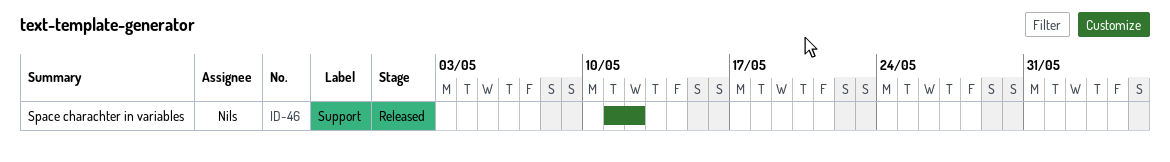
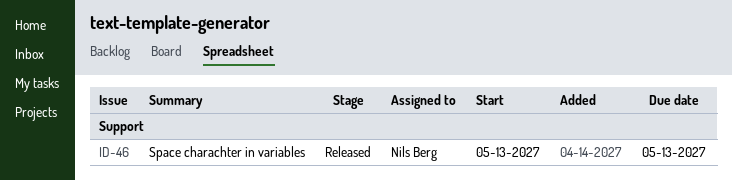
ID-46, start: May 11 -> May 13
ID-46, due: May 12 -> May 13

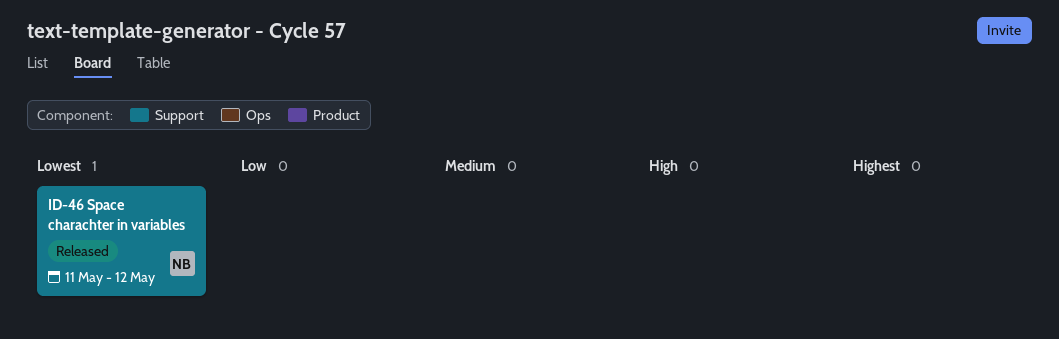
ID-46, start: May 13 -> May 11
ID-46, due: May 13 -> May 12

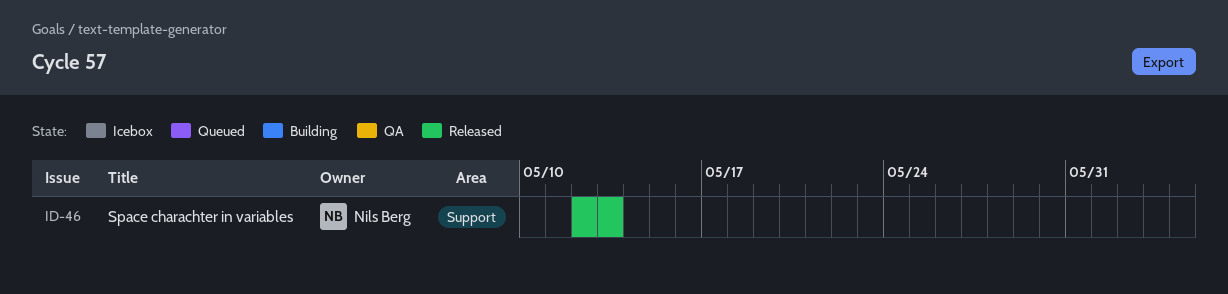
ID-46, start: May 11 -> May 12
ID-46, due: May 12 -> May 13

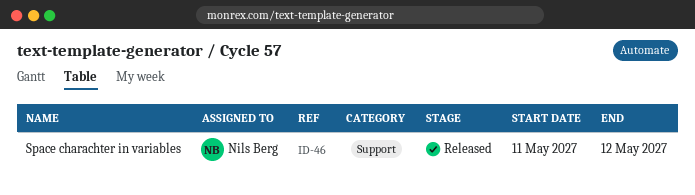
ID-46, start: May 12 -> May 11
ID-46, due: May 13 -> May 12

